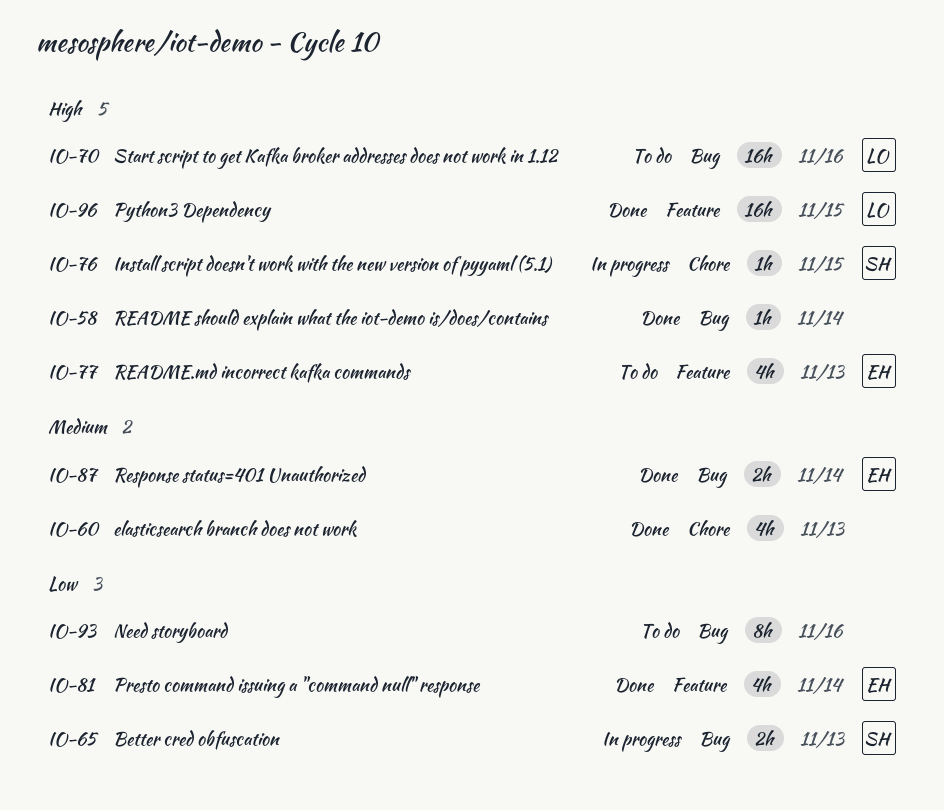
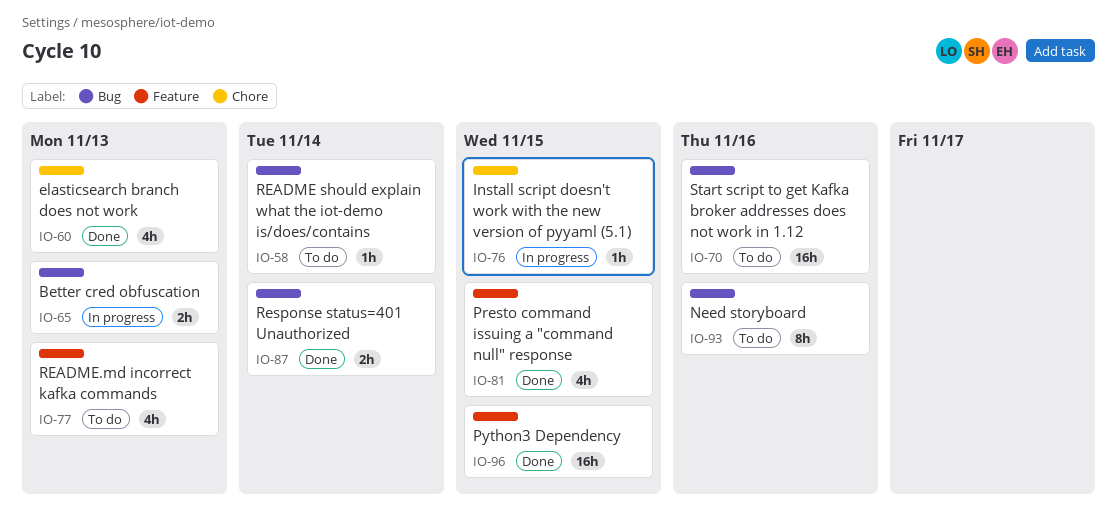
IO-58, status: Done -> To do
IO-81, due: Nov 14 -> Nov 15

